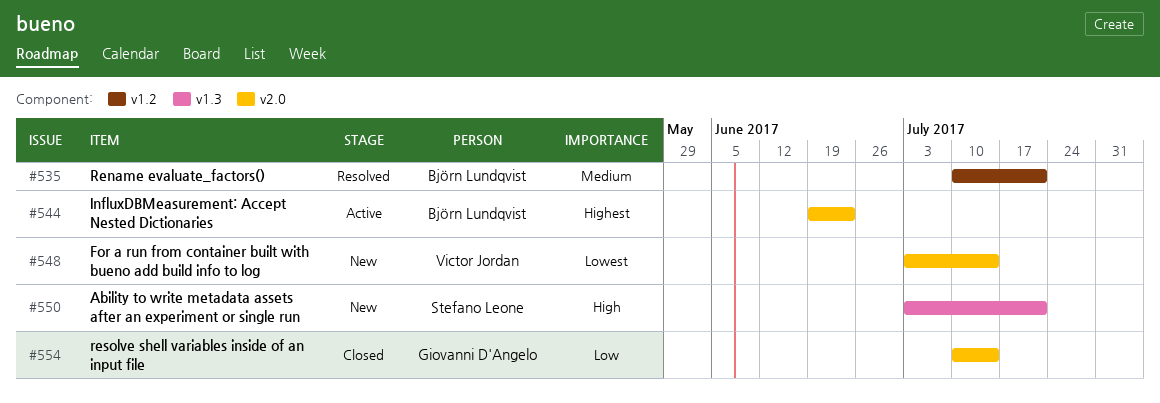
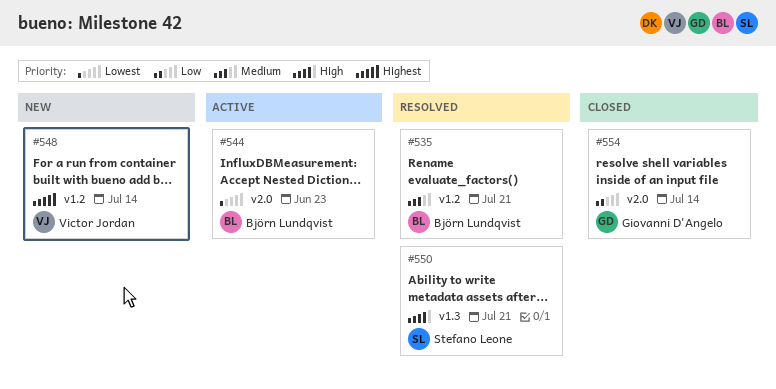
#544, priority: Highest -> Lowest
#548, priority: Lowest -> Highest
#548, label: v2.0 -> v1.2
#550, status: New -> Resolved

